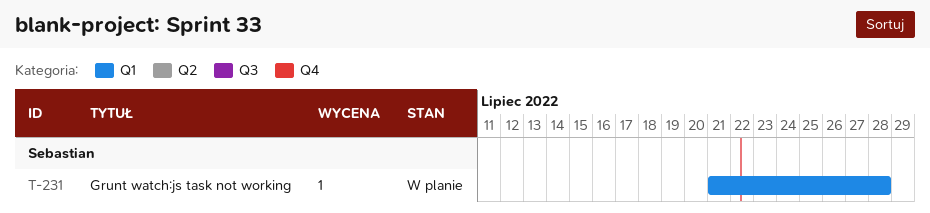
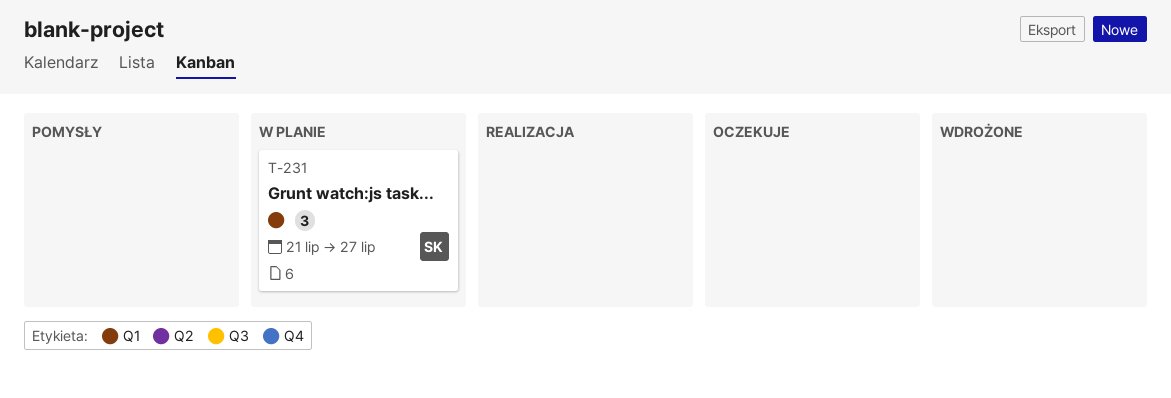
T-231, estimate: 1 -> 3
T-231, due: Jul 28 -> Jul 27

